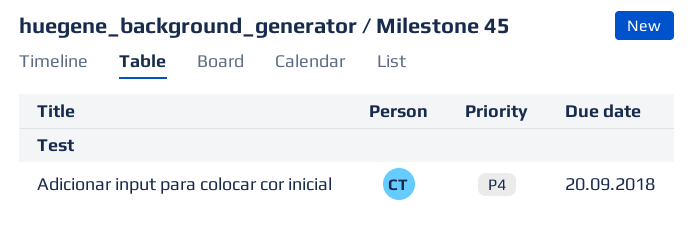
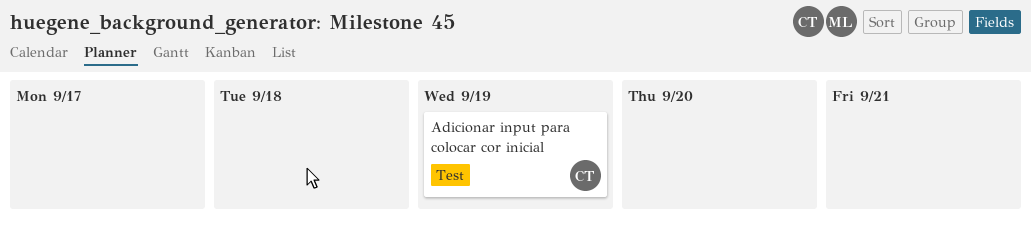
Adicionar input para colocar cor inicial, due: Sep 20 -> Sep 19

